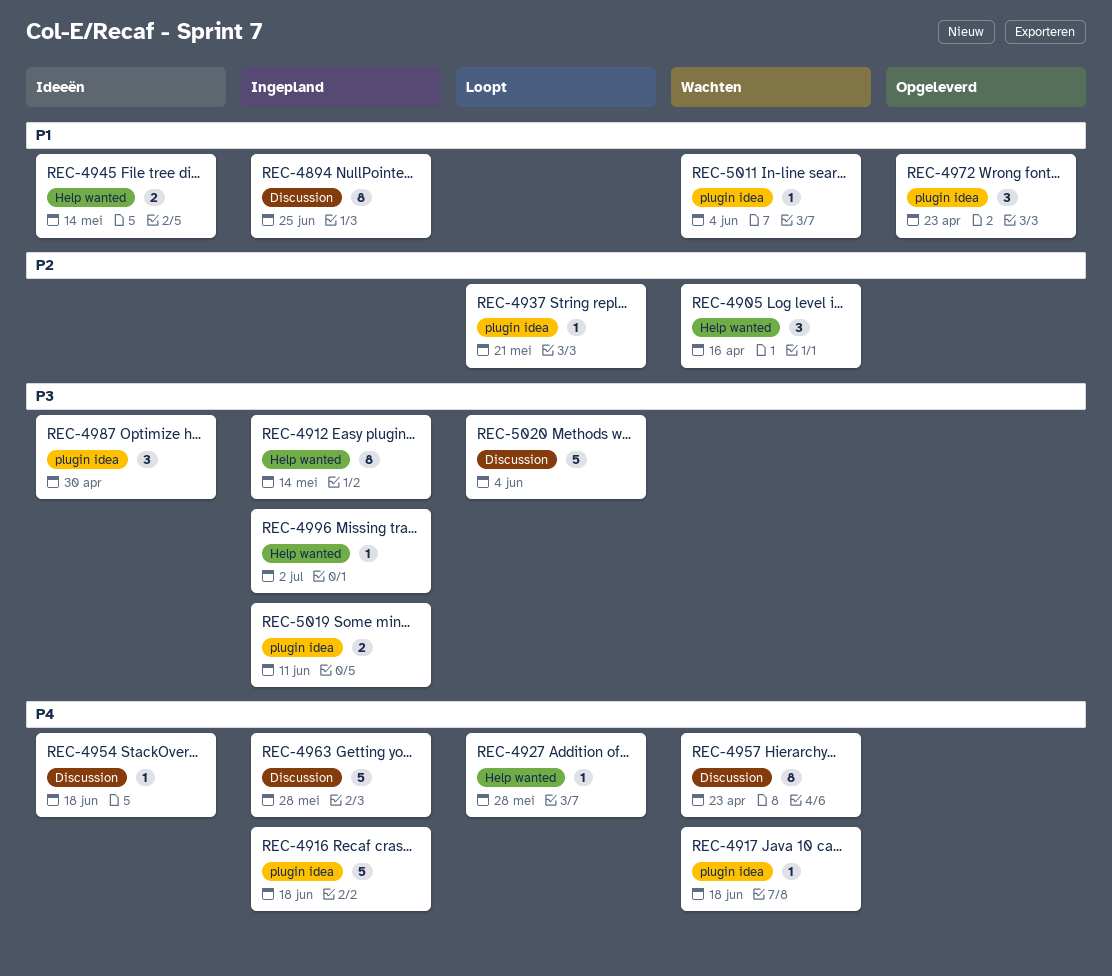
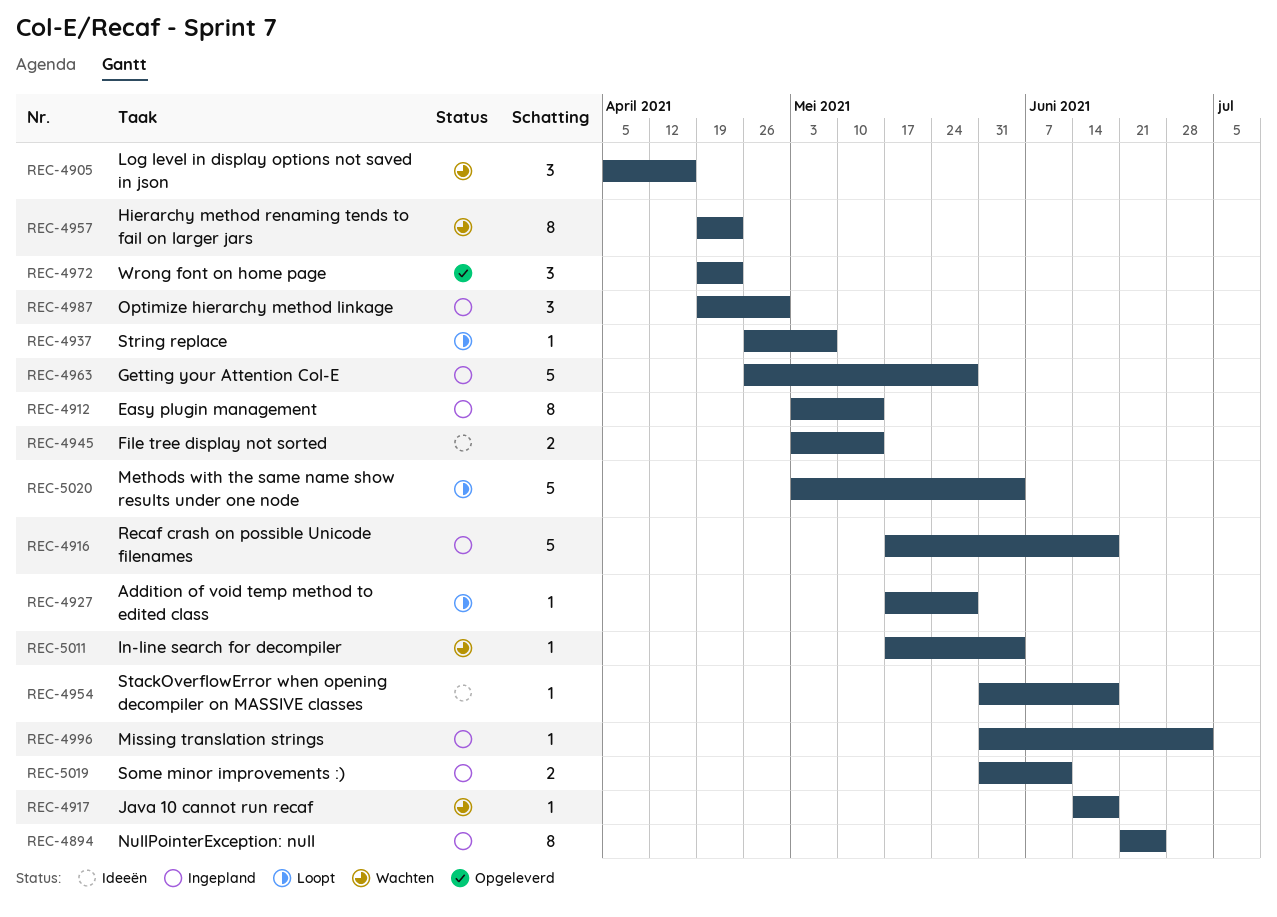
REC-4937, due: May 21 -> May 7
REC-4987, status: Ideeën -> Ingepland

